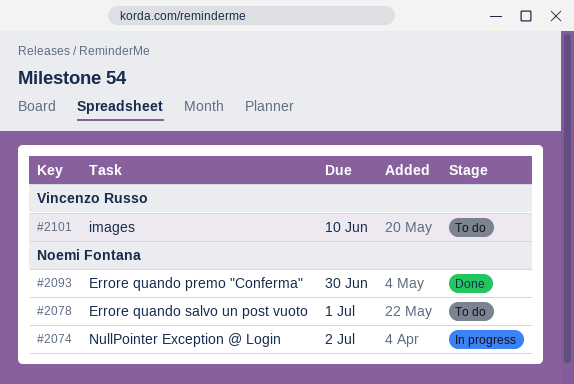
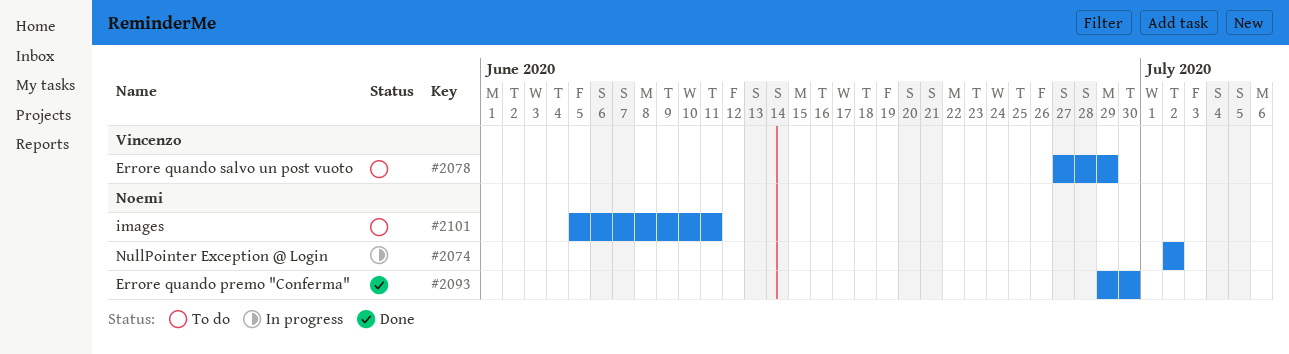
#2078, owner: Noemi Fontana -> Vincenzo Russo
#2078, due: Jul 1 -> Jun 29
#2101, owner: Vincenzo Russo -> Noemi Fontana
#2101, due: Jun 10 -> Jun 11

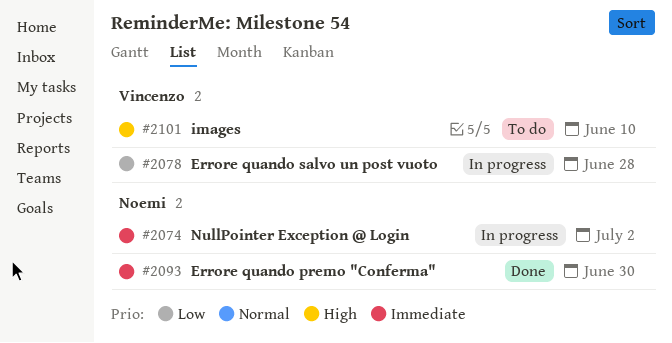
#2078, status: To do -> In progress
#2078, due: Jun 29 -> Jun 28
#2101, owner: Noemi -> Vincenzo
#2101, due: Jun 11 -> Jun 10

